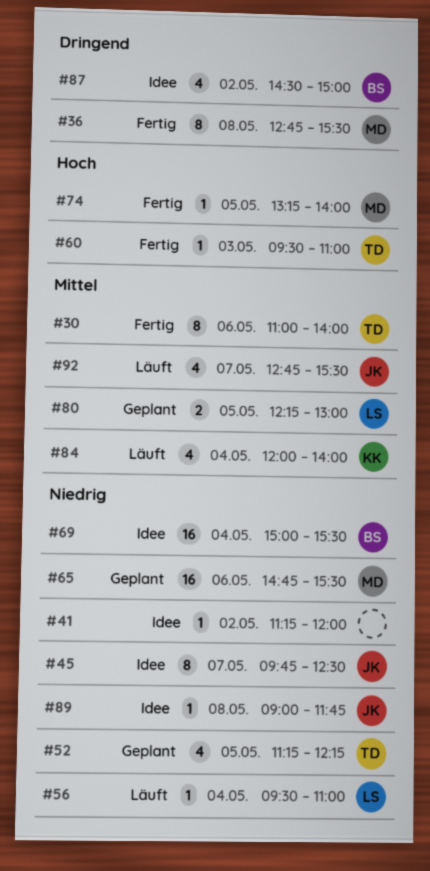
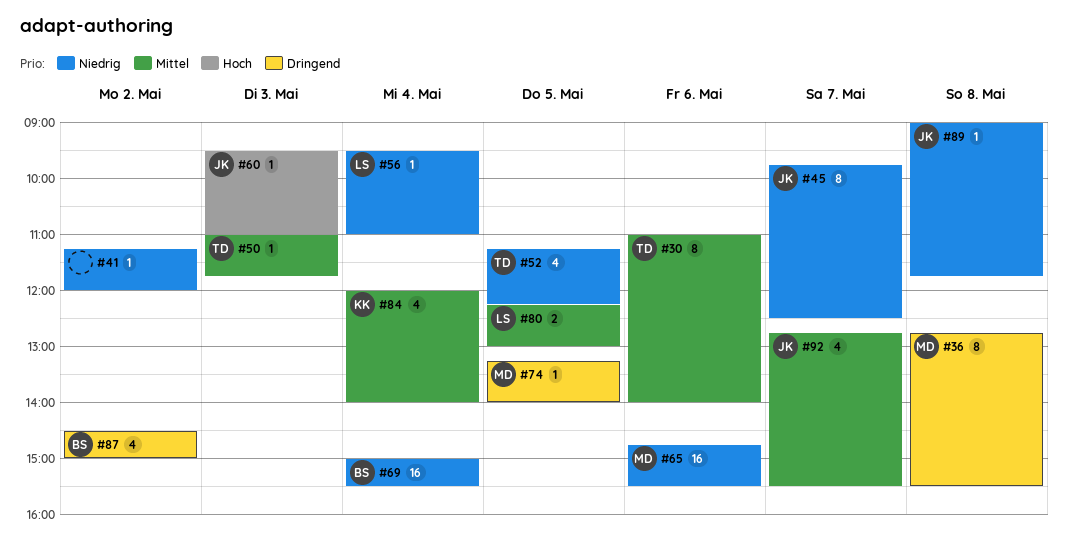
#50: none -> present
#60, owner: TD -> JK
#74, priority: Hoch -> Dringend

